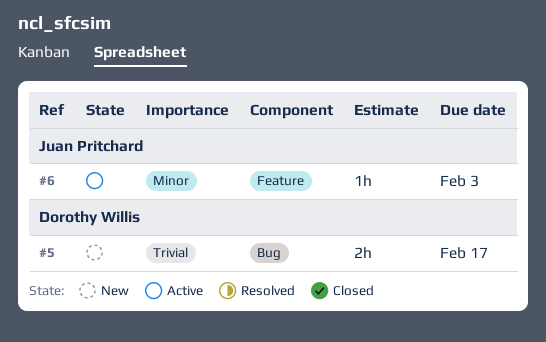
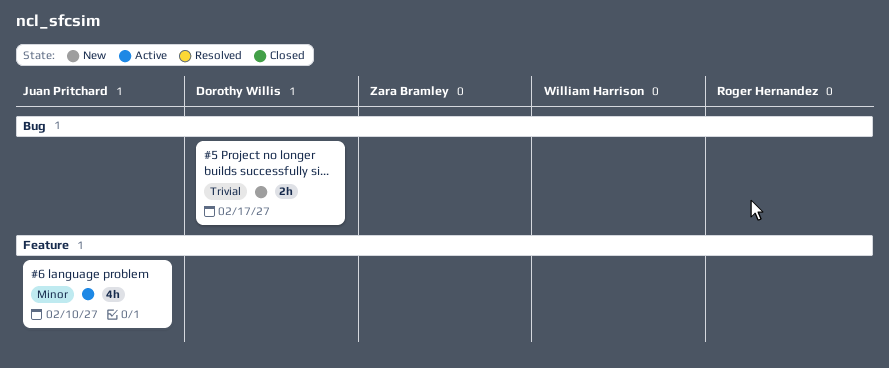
#6, estimate: 1h -> 4h
#6, due: Feb 3 -> Feb 10

